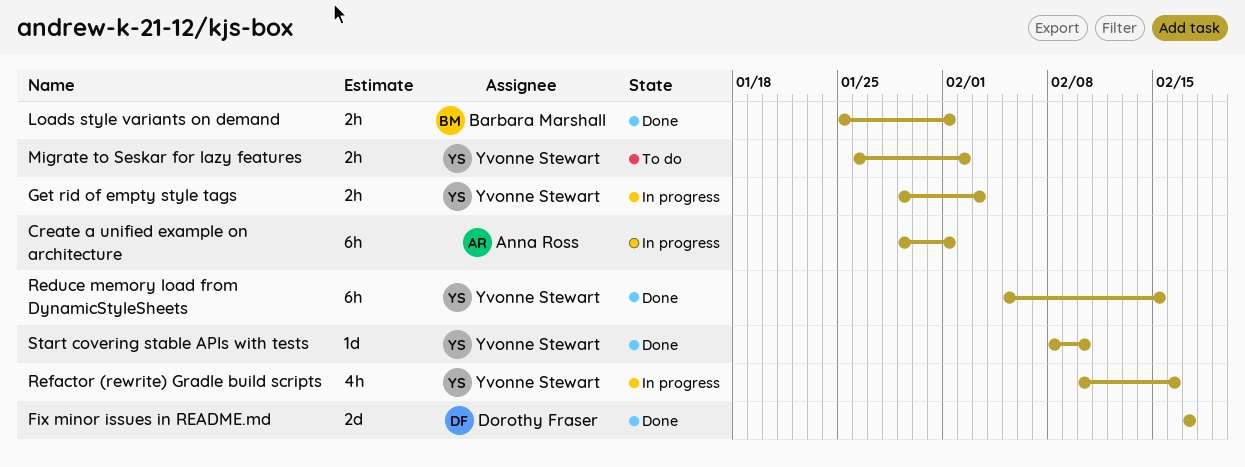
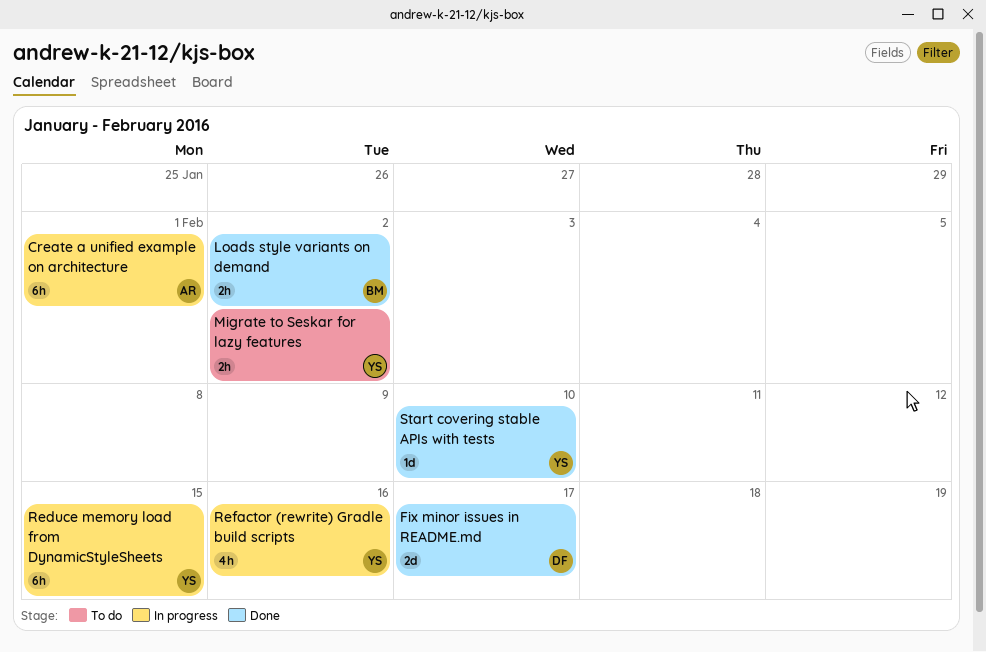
Get rid of empty style tags: present -> none
Loads style variants on demand, due: Feb 1 -> Feb 2
Reduce memory load from DynamicStyleSheets, status: Done -> In progress

